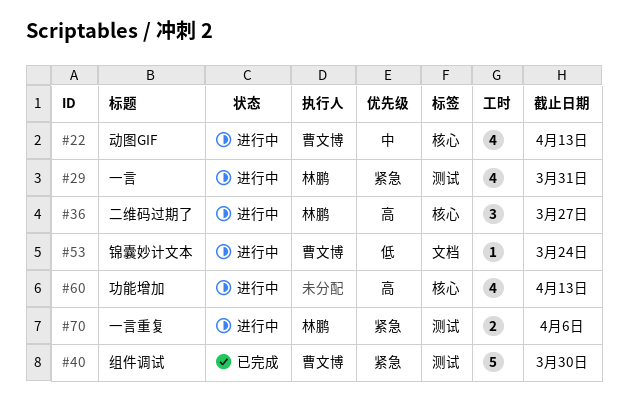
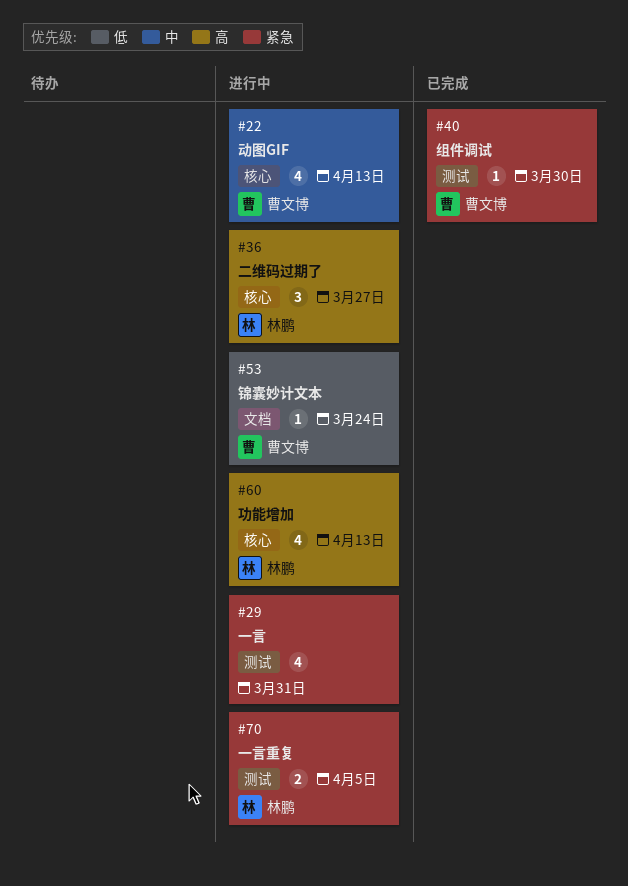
#29, owner: 林鹏 -> none
#40, estimate: 5 -> 1
#60, owner: none -> 林鹏
#70, due: Apr 6 -> Apr 5

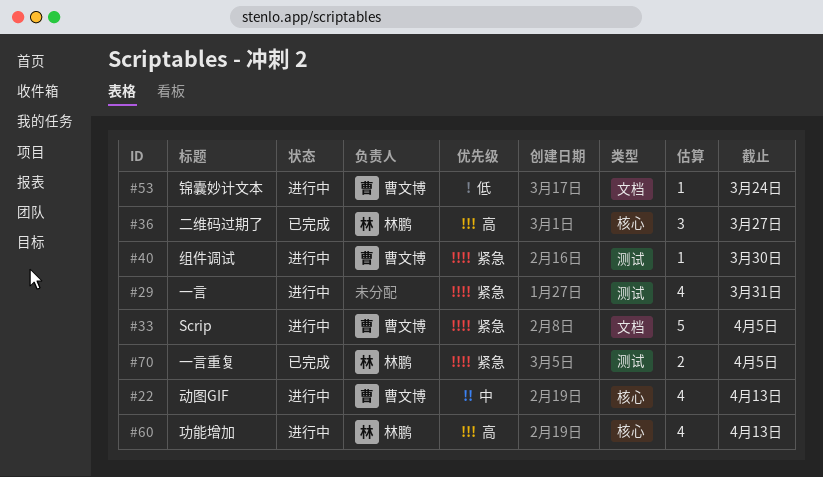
#33: none -> present
#36, status: 进行中 -> 已完成
#40, status: 已完成 -> 进行中
#70, status: 进行中 -> 已完成

